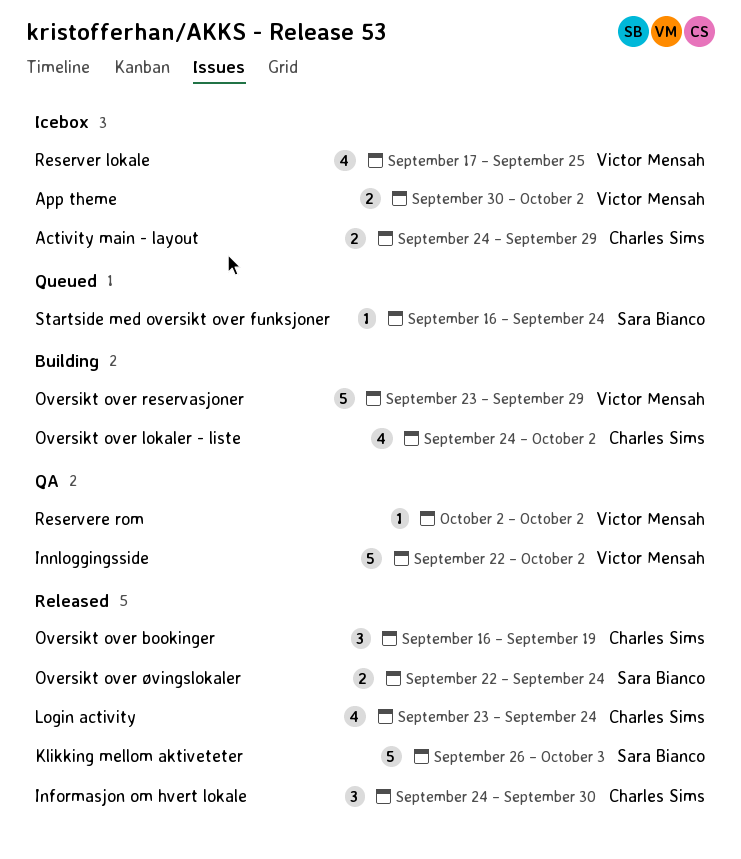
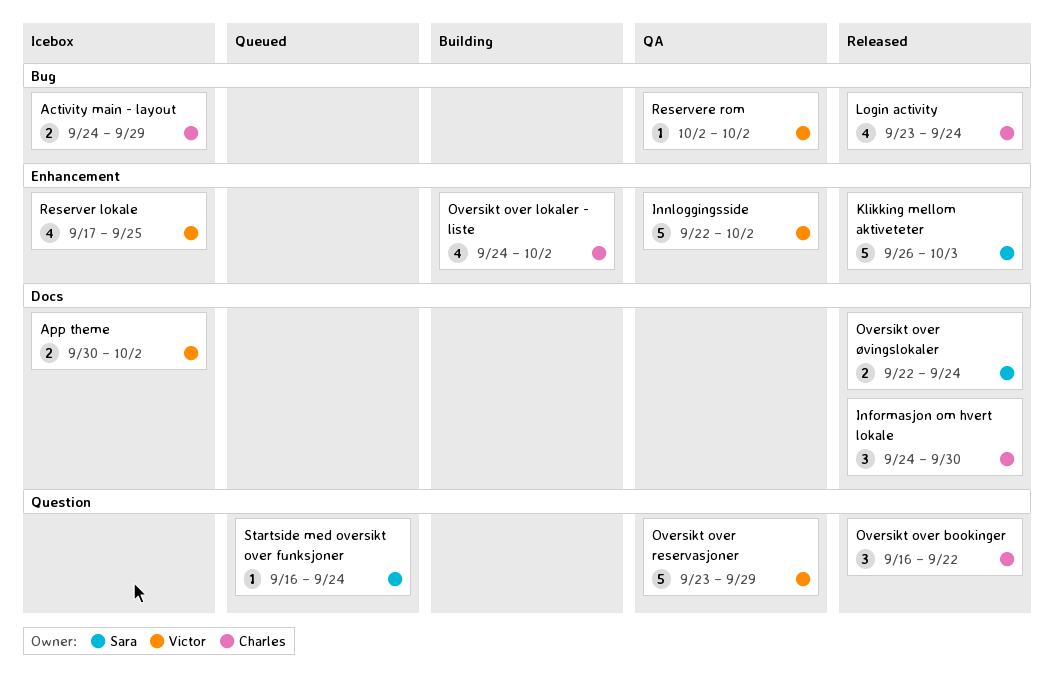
Oversikt over bookinger, due: Sep 19 -> Sep 22
Oversikt over reservasjoner, status: Building -> QA

